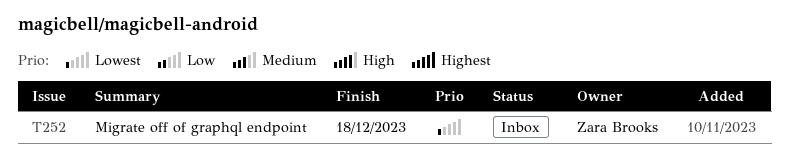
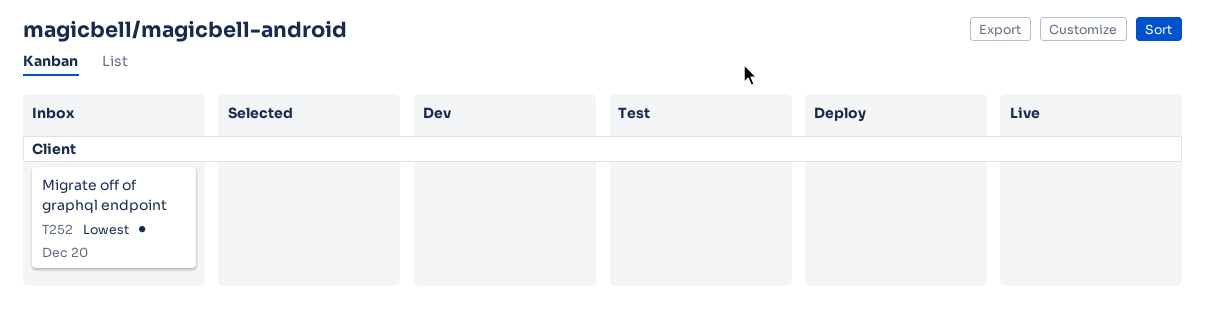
T252, due: Dec 18 -> Dec 20

